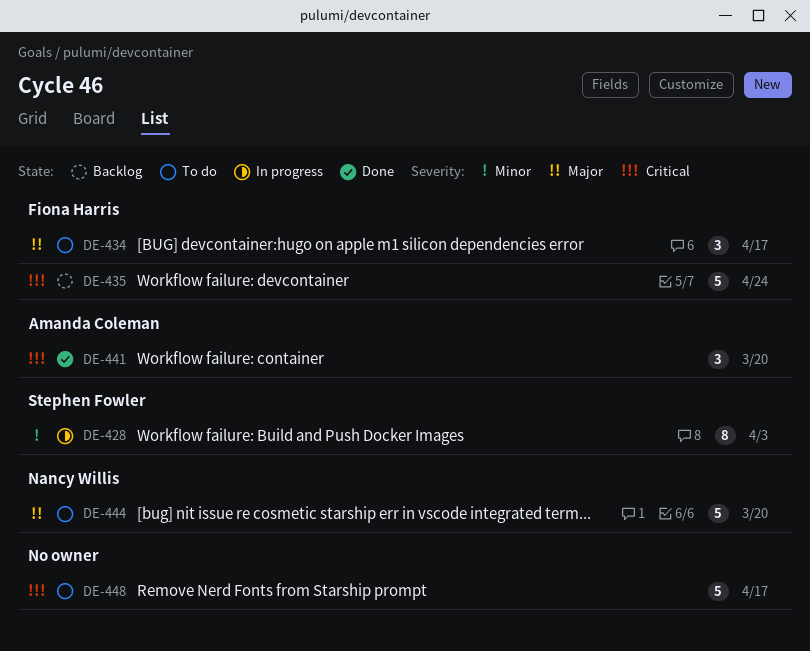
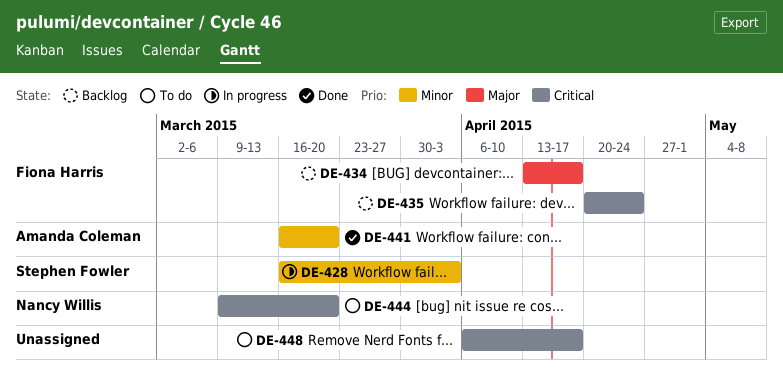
DE-434, status: To do -> Backlog
DE-441, priority: Critical -> Minor
DE-444, priority: Major -> Critical

